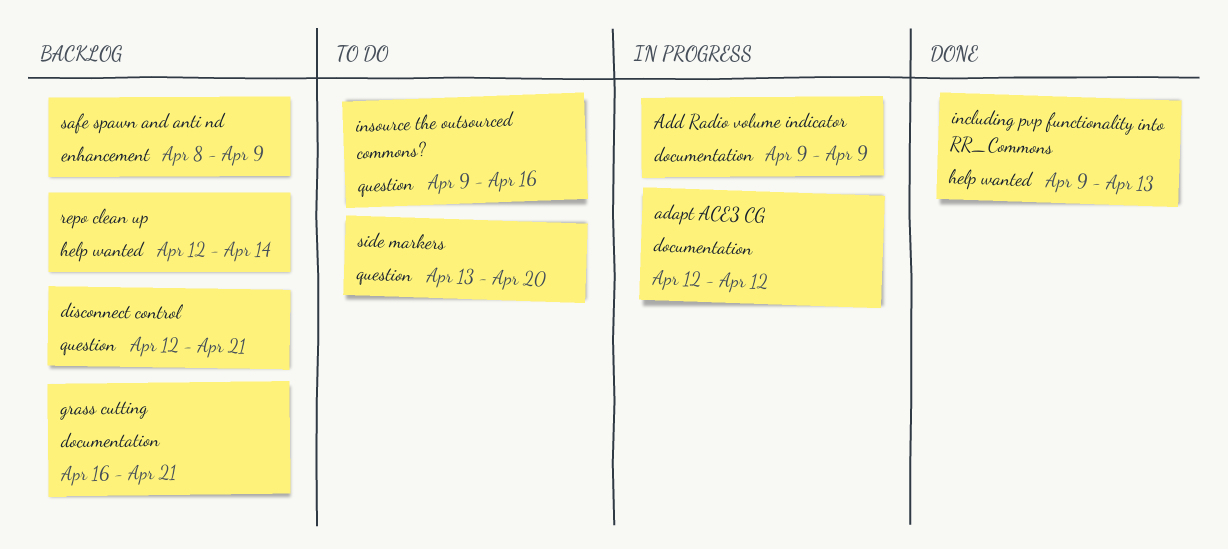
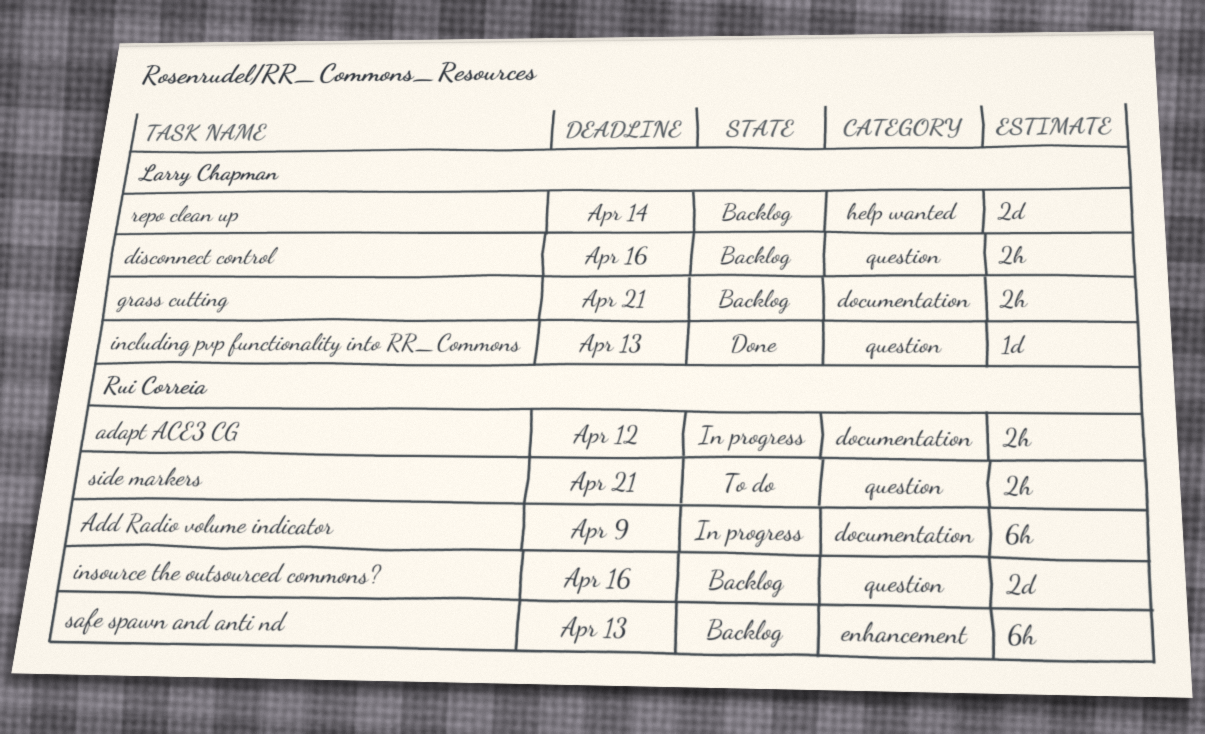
disconnect control, due: Apr 21 -> Apr 16
including pvp functionality into RR_Commons, label: help wanted -> question
insource the outsourced commons?, status: To do -> Backlog
safe spawn and anti nd, due: Apr 9 -> Apr 13
side markers, due: Apr 20 -> Apr 21

